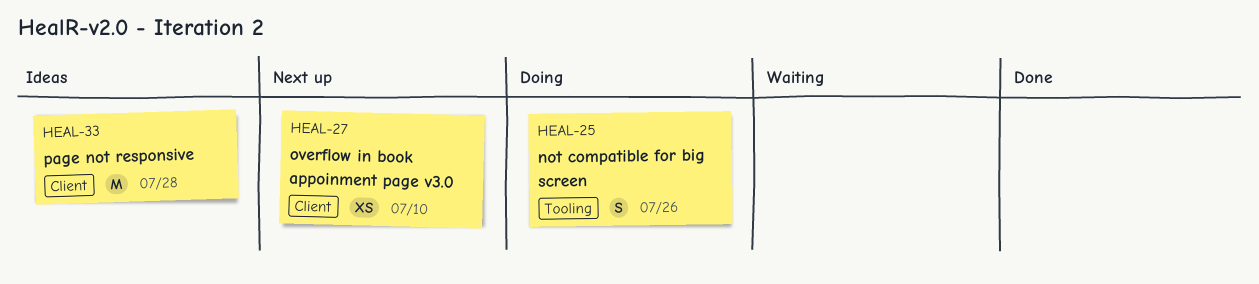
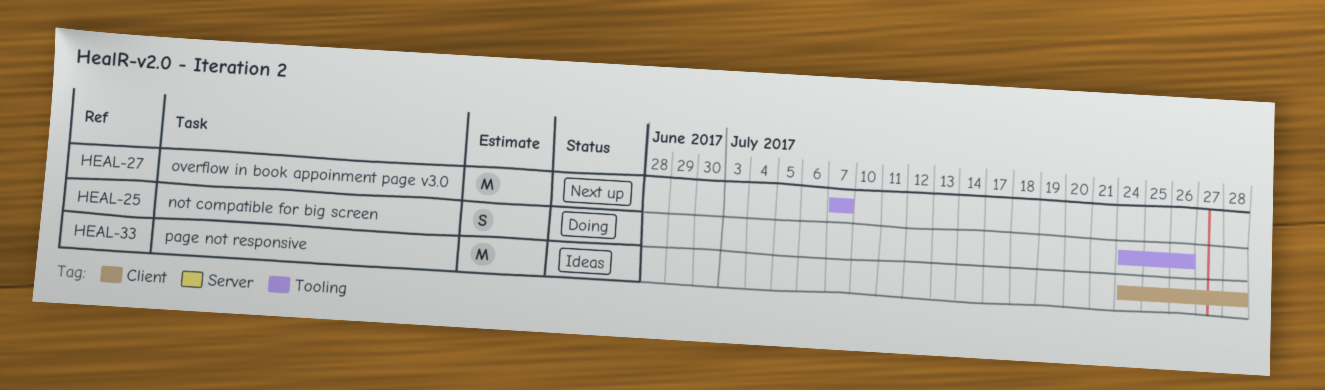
HEAL-27, label: Client -> Tooling
HEAL-27, estimate: XS -> M
HEAL-27, due: Jul 10 -> Jul 7

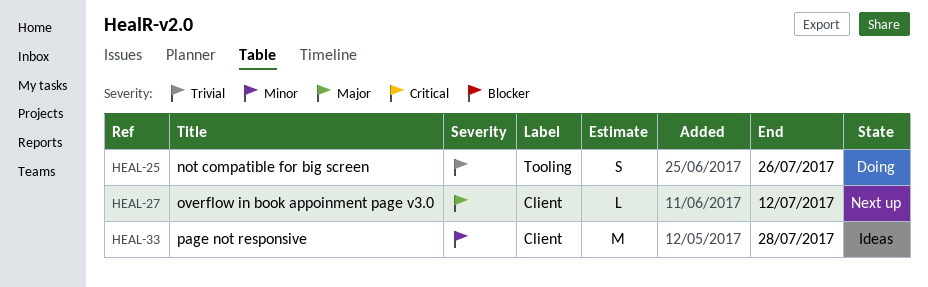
HEAL-27, label: Tooling -> Client
HEAL-27, estimate: M -> L
HEAL-27, due: Jul 7 -> Jul 12

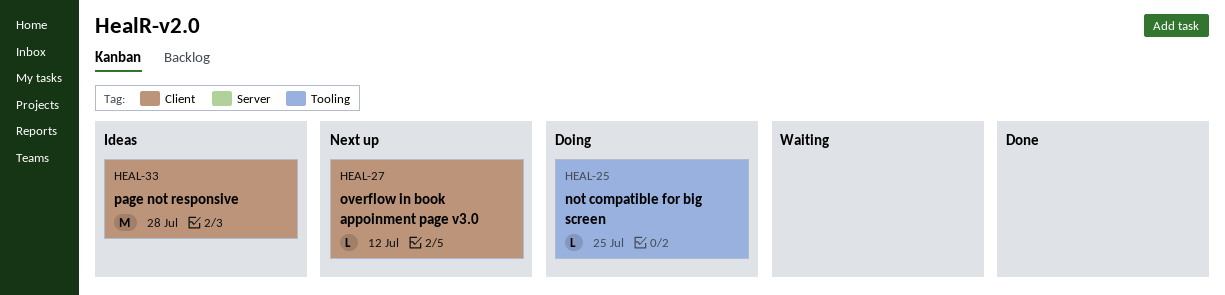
HEAL-25, estimate: S -> L
HEAL-25, due: Jul 26 -> Jul 25

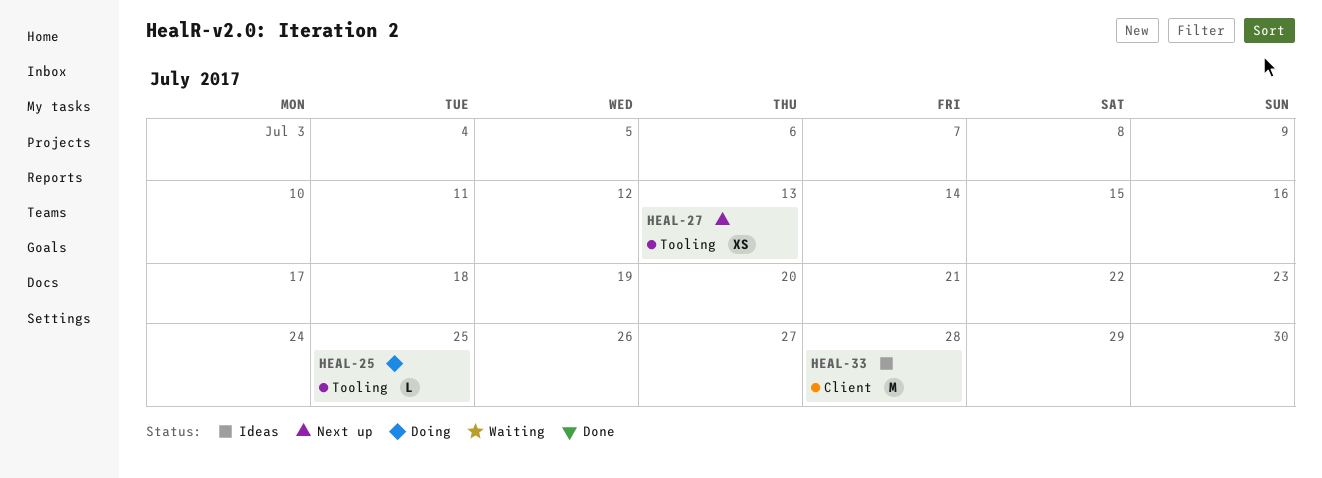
HEAL-27, label: Client -> Tooling
HEAL-27, estimate: L -> XS
HEAL-27, due: Jul 12 -> Jul 13

